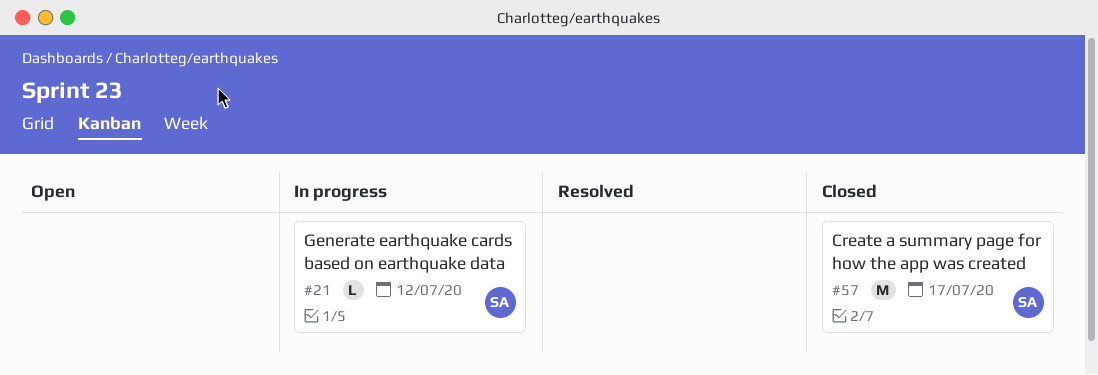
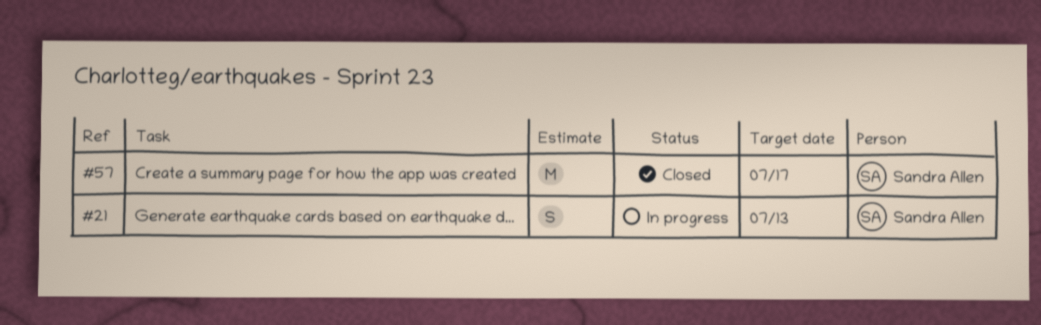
#21, estimate: L -> S
#21, due: Jul 12 -> Jul 13

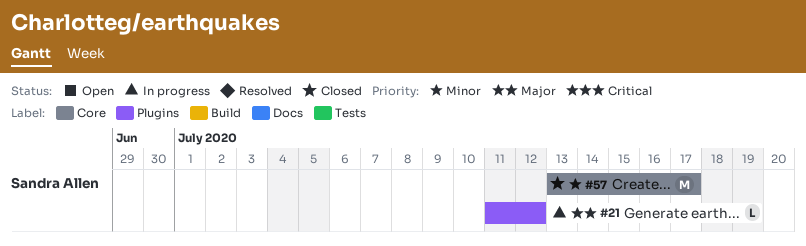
#21, estimate: S -> L
#21, due: Jul 13 -> Jul 12

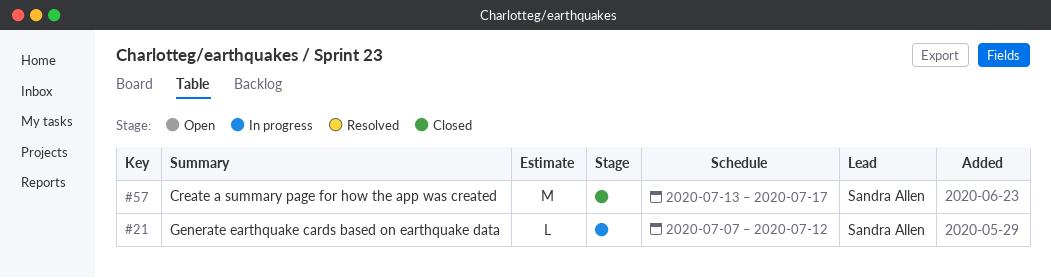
#21, start: Jul 11 -> Jul 7

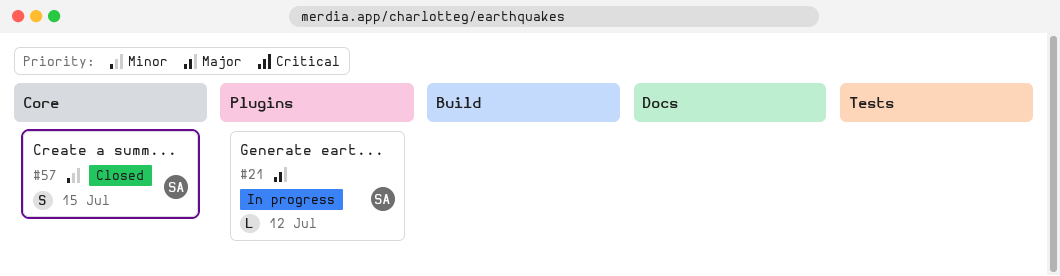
#57, estimate: M -> S
#57, due: Jul 17 -> Jul 15

